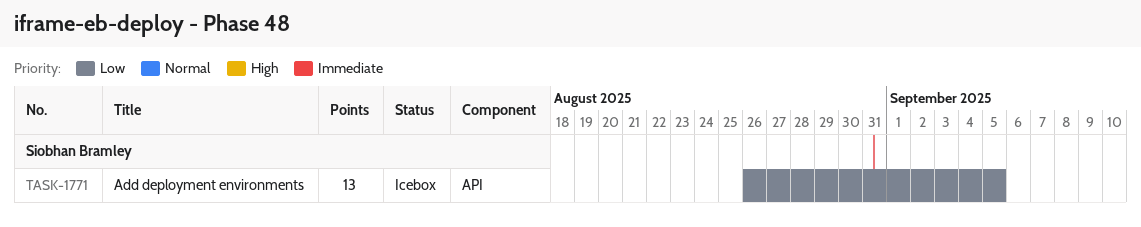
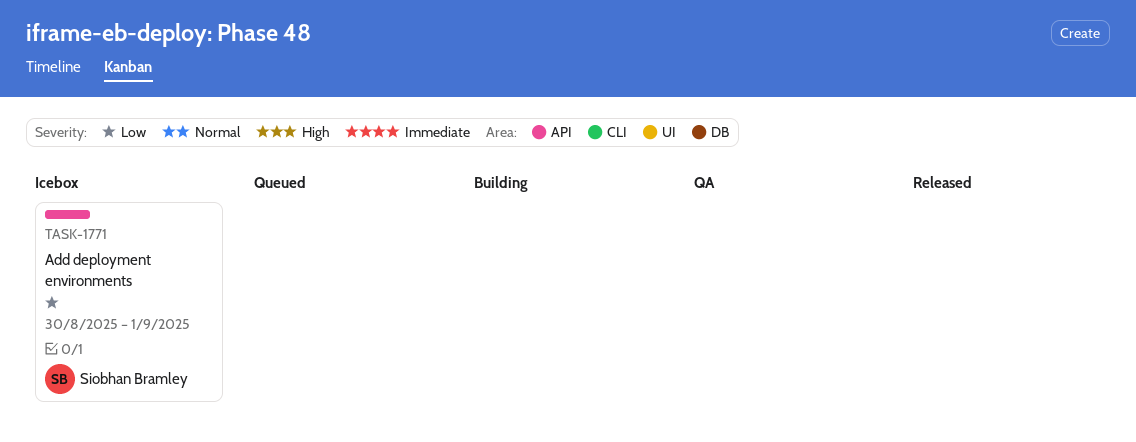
TASK-1771, start: Aug 26 -> Aug 30
TASK-1771, due: Sep 5 -> Sep 1

